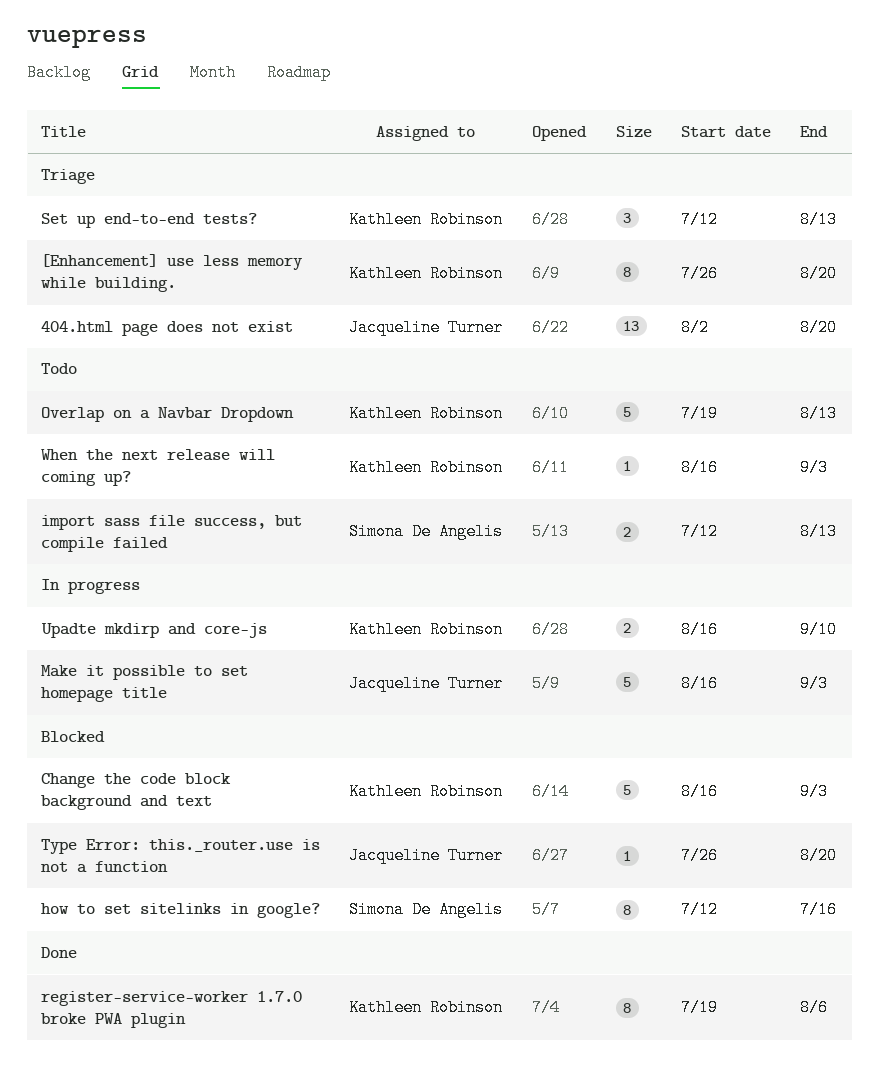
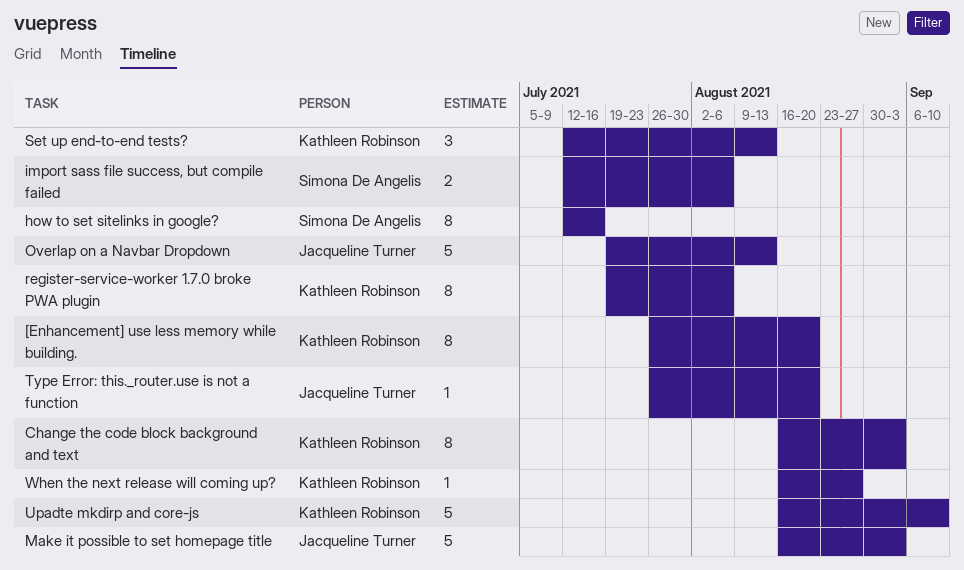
404.html page does not exist: present -> none
Change the code block background and text, estimate: 5 -> 8
import sass file success, but compile failed, due: Aug 13 -> Aug 6
Overlap on a Navbar Dropdown, owner: Kathleen Robinson -> Jacqueline Turner
Upadte mkdirp and core-js, estimate: 2 -> 5
When the next release will coming up?, due: Sep 3 -> Aug 27

